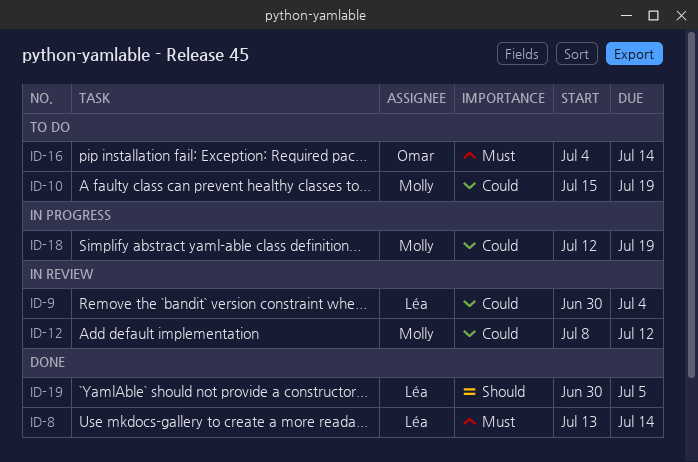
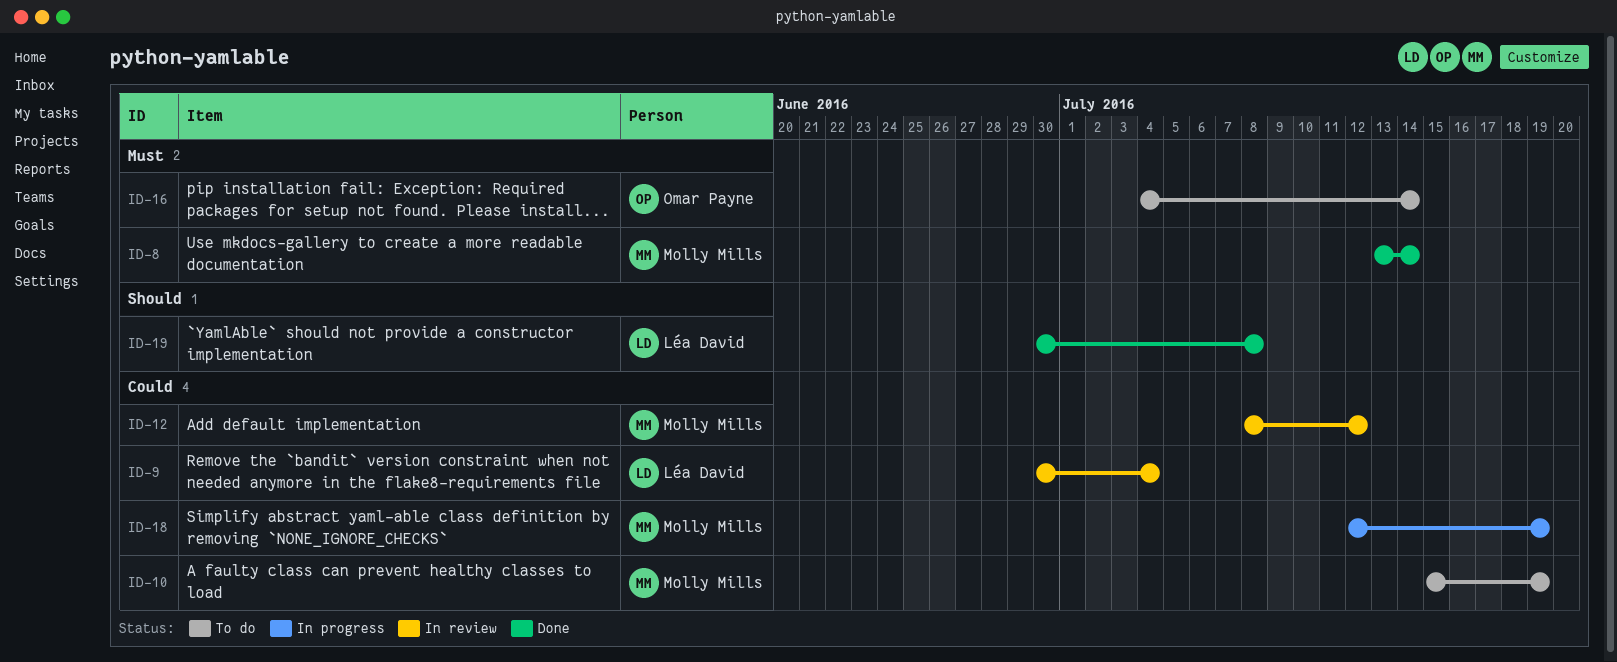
ID-8, owner: Léa David -> Molly Mills
ID-19, due: Jul 5 -> Jul 8

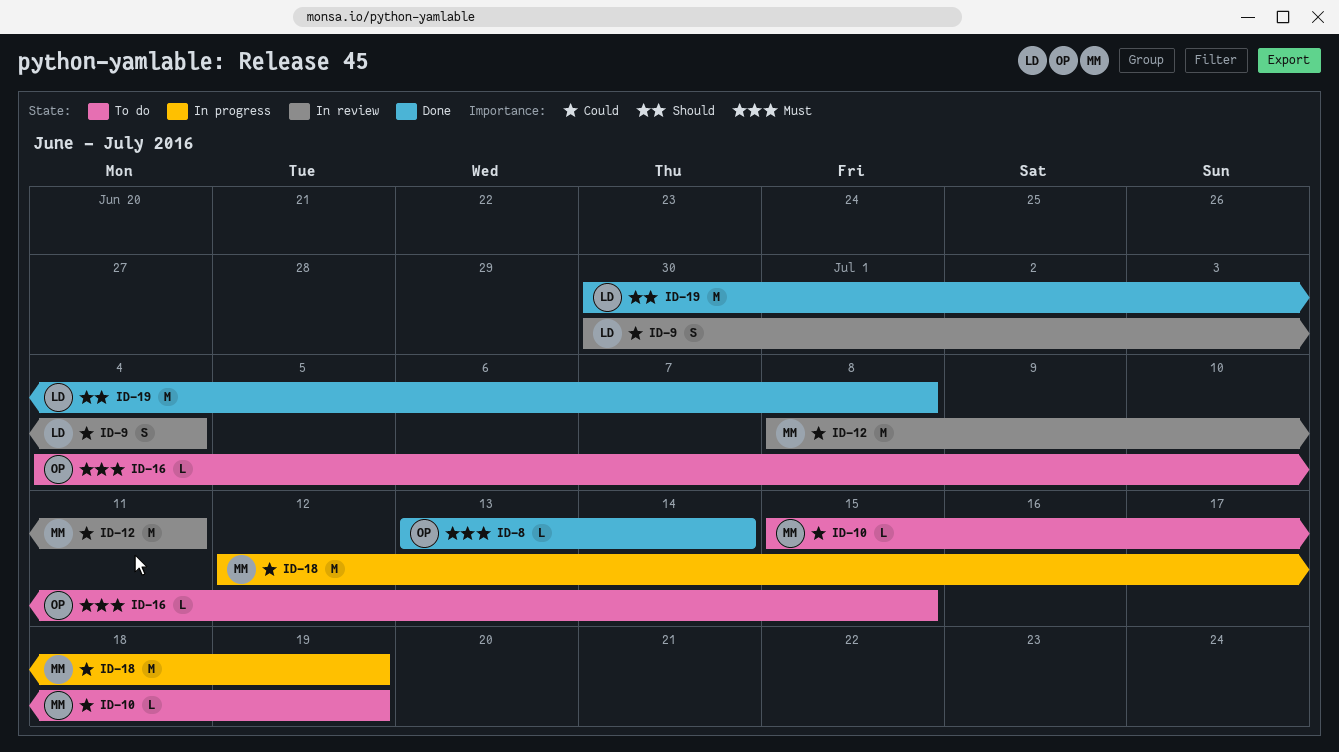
ID-8, owner: Molly Mills -> Omar Payne
ID-12, due: Jul 12 -> Jul 11
ID-16, due: Jul 14 -> Jul 15

